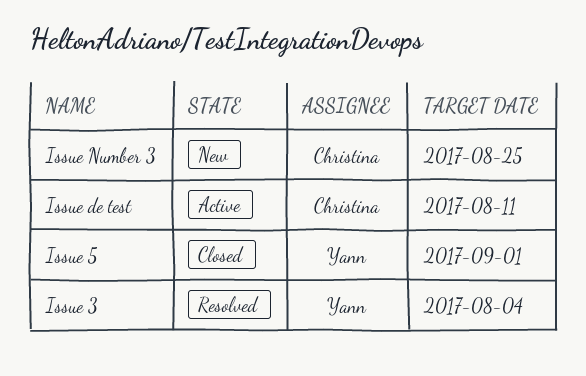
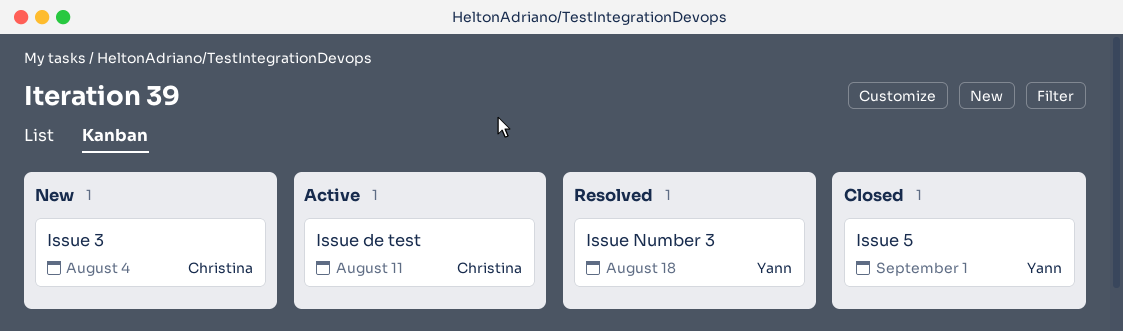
Issue 3, status: Resolved -> New
Issue 3, owner: Yann -> Christina
Issue Number 3, status: New -> Resolved
Issue Number 3, owner: Christina -> Yann
Issue Number 3, due: Aug 25 -> Aug 18

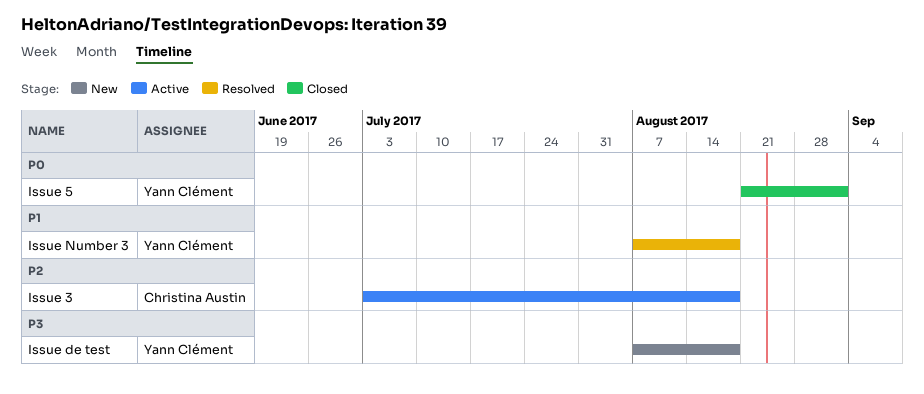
Issue 3, status: New -> Active
Issue 3, due: Aug 4 -> Aug 18
Issue de test, status: Active -> New
Issue de test, owner: Christina Austin -> Yann Clément
Issue de test, due: Aug 11 -> Aug 18

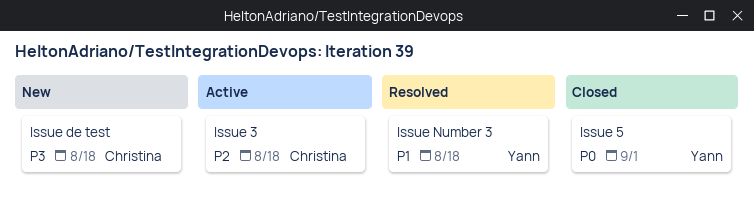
Issue de test, owner: Yann Clément -> Christina Austin

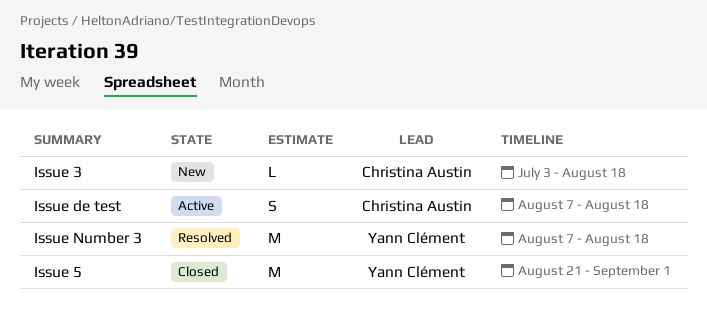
Issue 3, status: Active -> New
Issue de test, status: New -> Active

